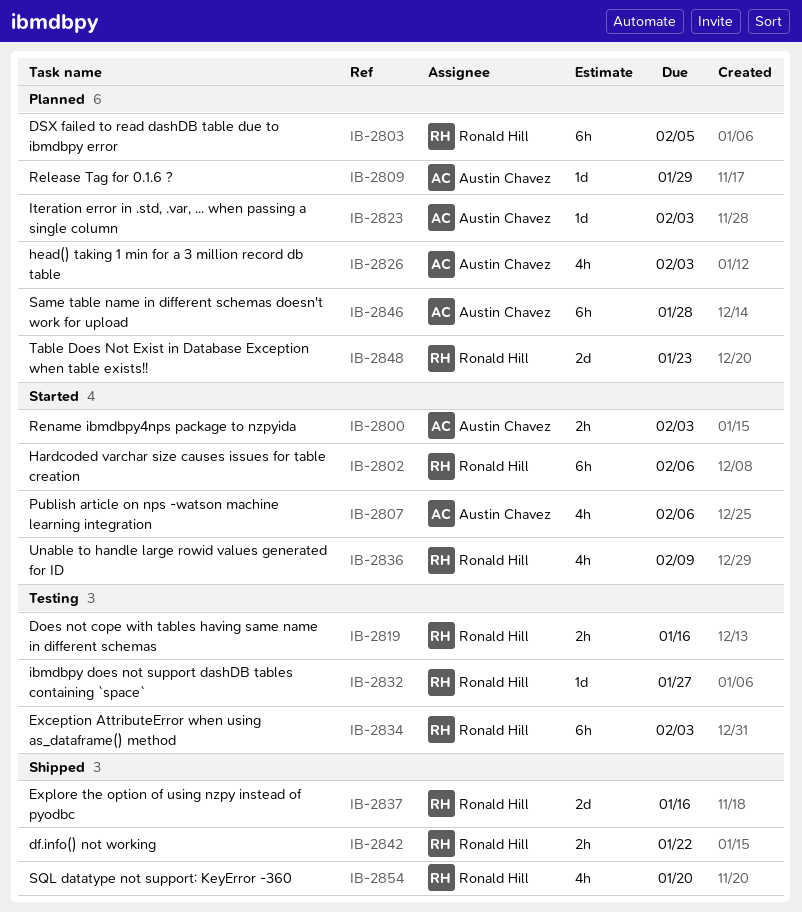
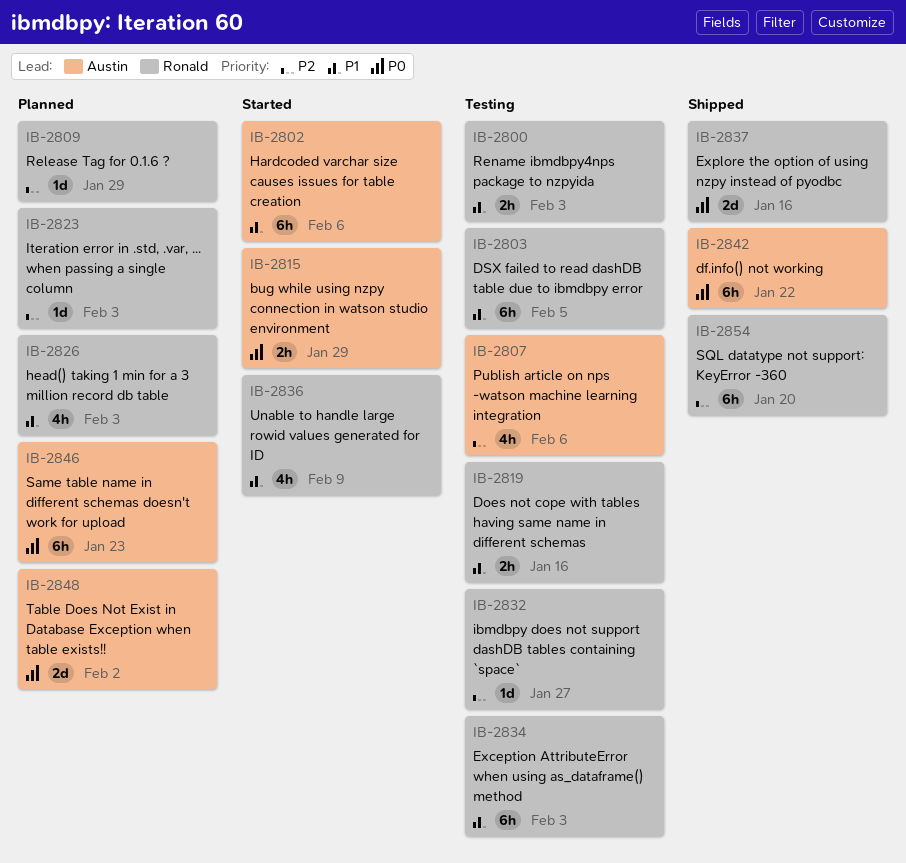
IB-2800, status: Started -> Testing
IB-2800, owner: Austin Chavez -> Ronald Hill
IB-2802, owner: Ronald Hill -> Austin Chavez
IB-2803, status: Planned -> Testing
IB-2807, status: Started -> Testing
IB-2809, owner: Austin Chavez -> Ronald Hill
IB-2815: none -> present
IB-2823, owner: Austin Chavez -> Ronald Hill
IB-2826, owner: Austin Chavez -> Ronald Hill
IB-2842, owner: Ronald Hill -> Austin Chavez
IB-2842, estimate: 2h -> 6h
IB-2846, due: Jan 28 -> Jan 23
IB-2848, owner: Ronald Hill -> Austin Chavez
IB-2848, due: Jan 23 -> Feb 2
IB-2854, estimate: 4h -> 6h

